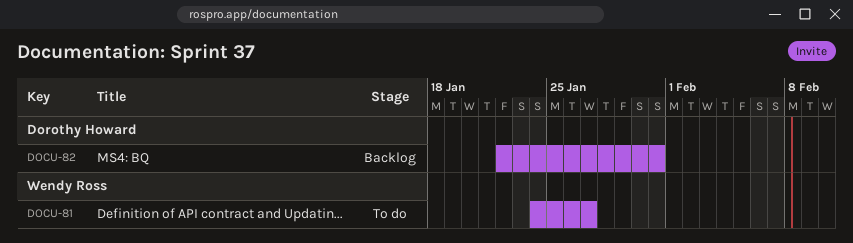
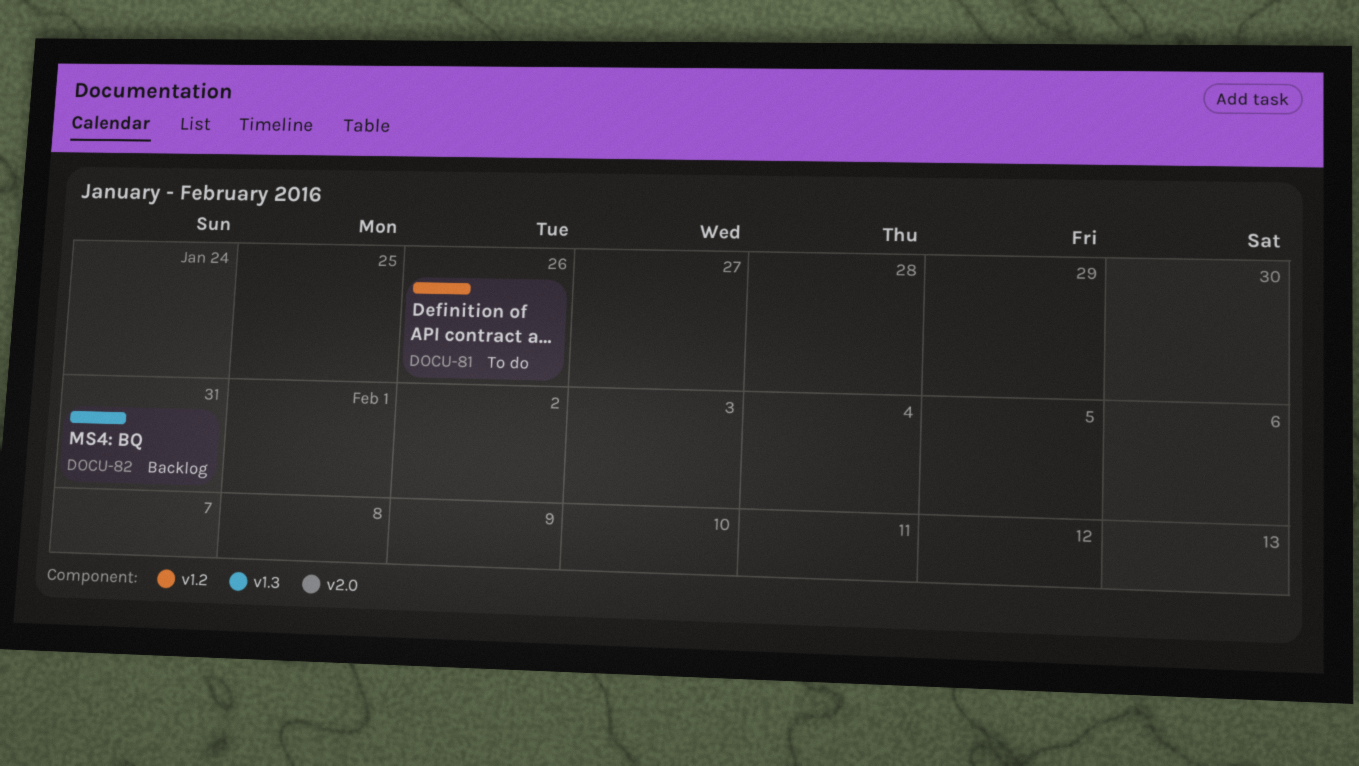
DOCU-81, due: Jan 27 -> Jan 26

